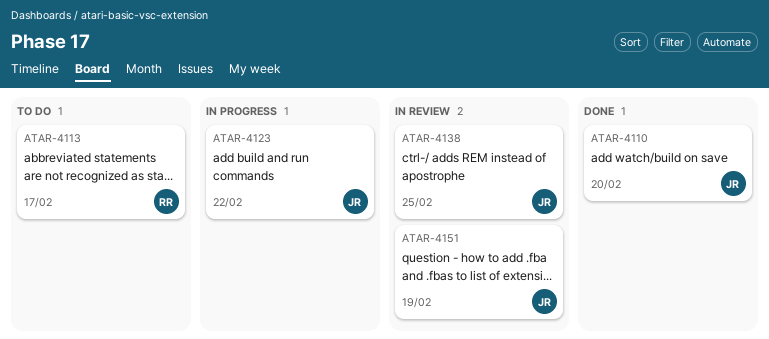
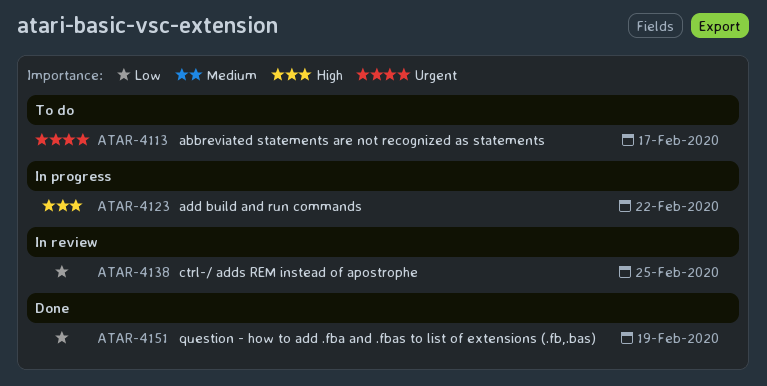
ATAR-4110: present -> none
ATAR-4151, status: In review -> Done

